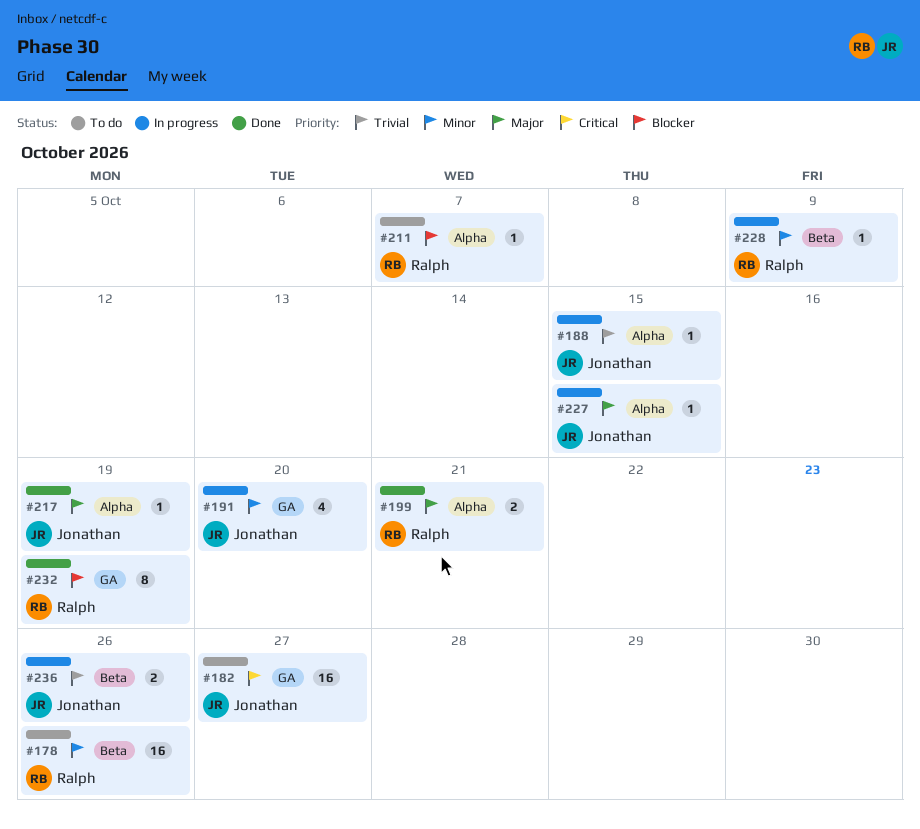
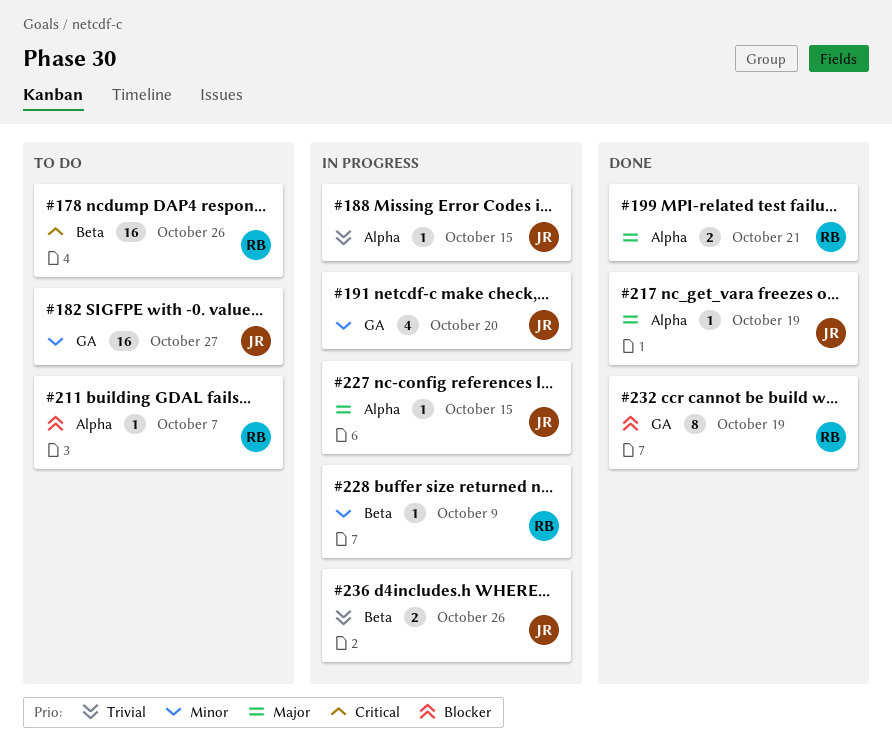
#178, priority: Minor -> Critical
#182, priority: Critical -> Minor

